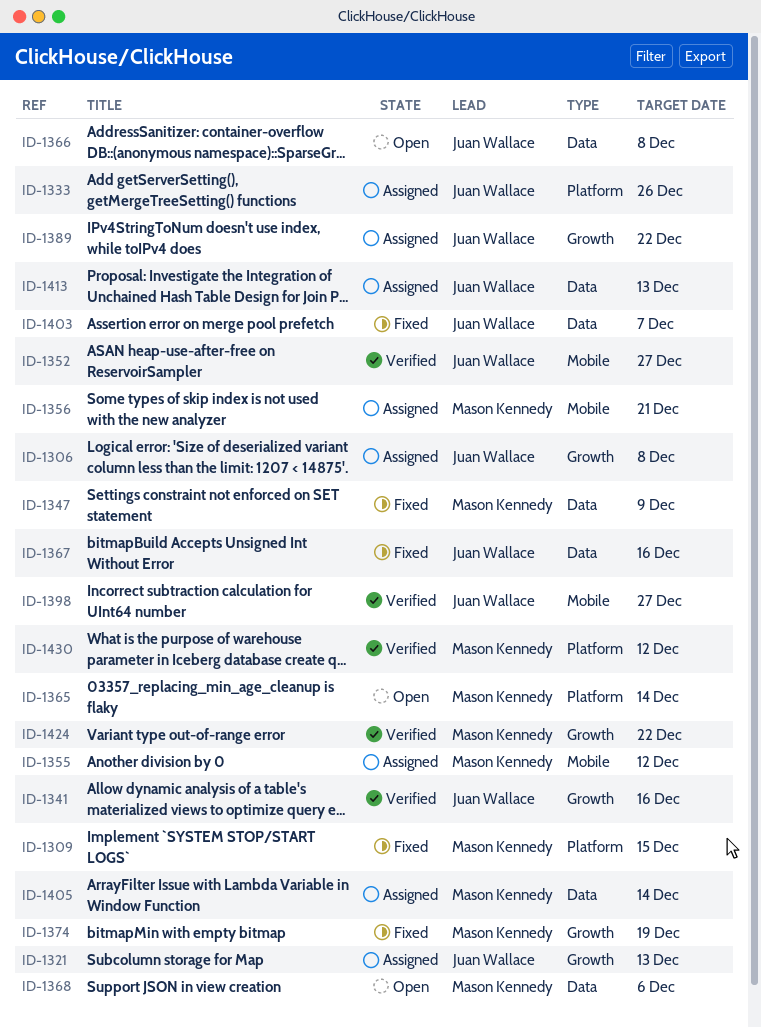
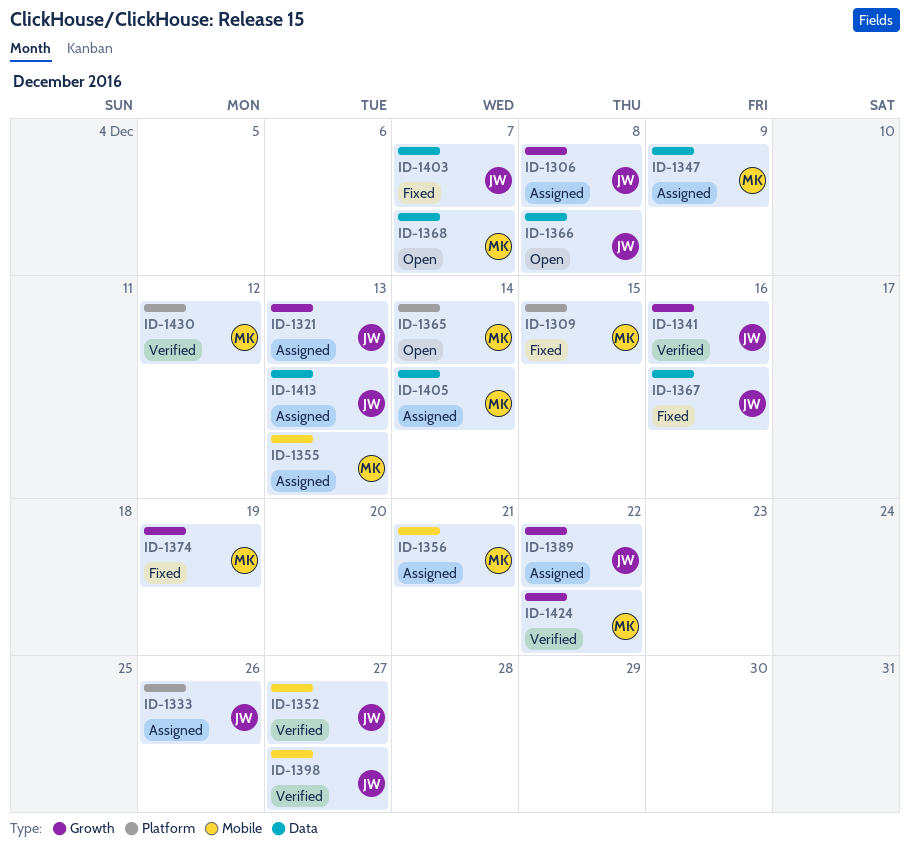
ID-1347, status: Fixed -> Assigned
ID-1355, due: Dec 12 -> Dec 13
ID-1368, due: Dec 6 -> Dec 7

